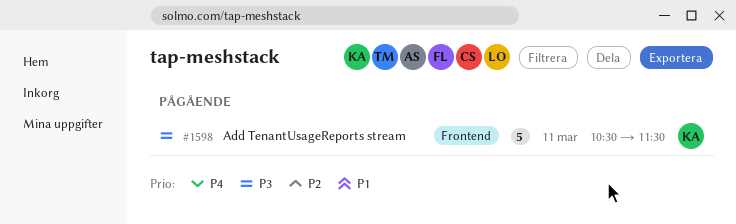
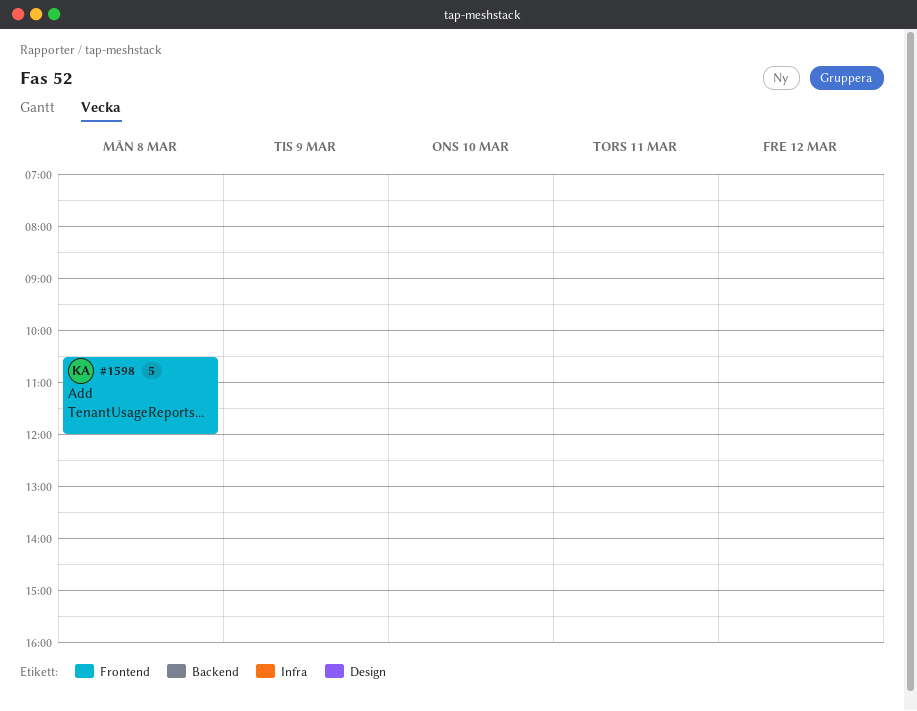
#1598, day: Mar 11 -> Mar 8
#1598, ends: 11:30 -> 12:00

